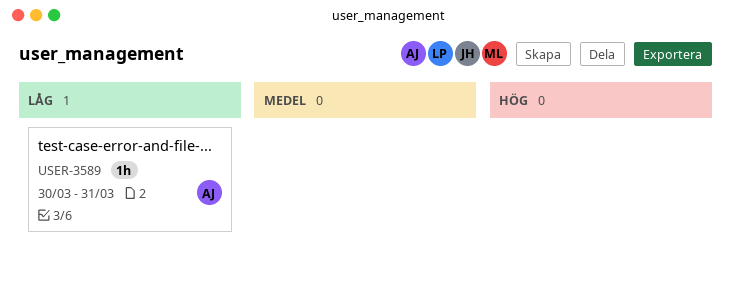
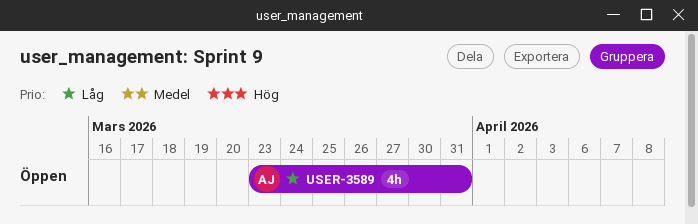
USER-3589, estimate: 1h -> 4h
USER-3589, start: Mar 30 -> Mar 23

